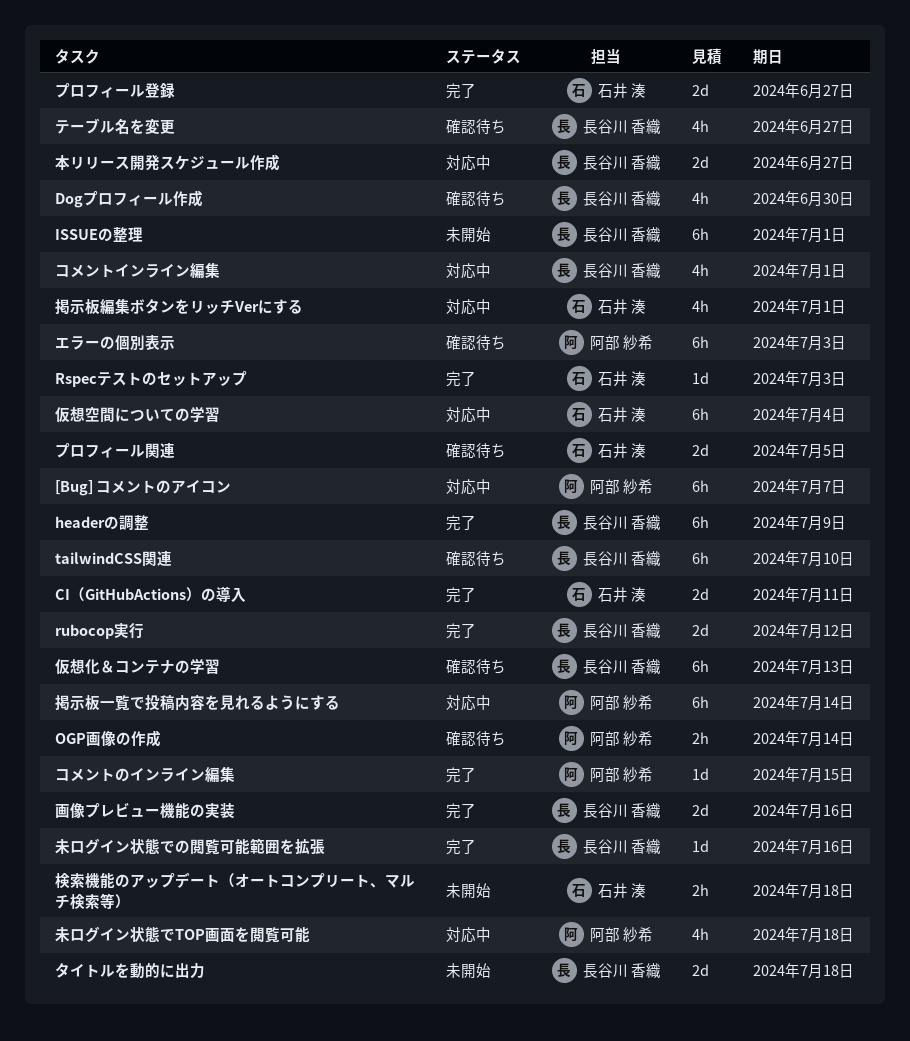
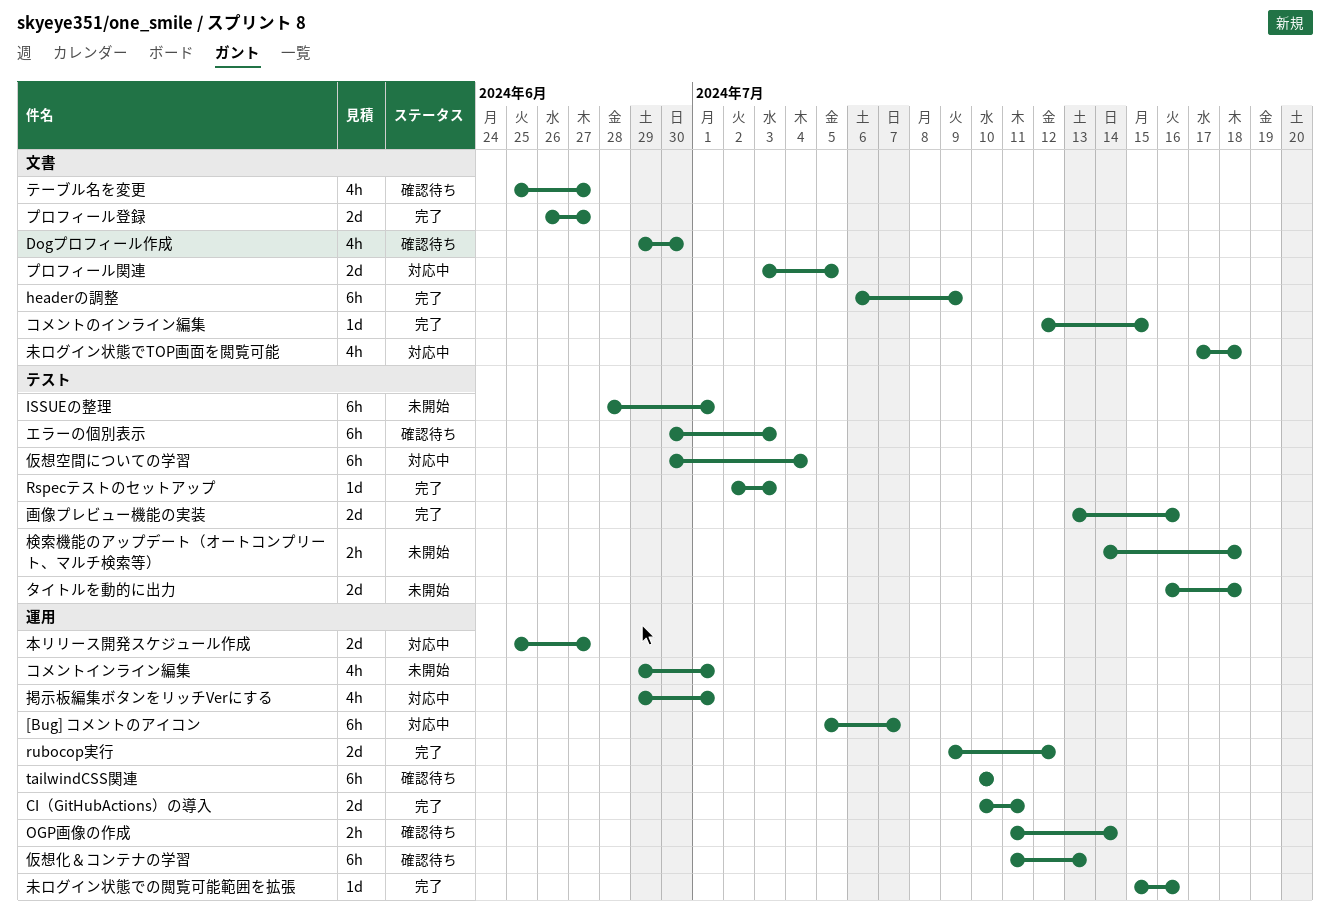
コメントインライン編集, status: 対応中 -> 未開始
プロフィール関連, status: 確認待ち -> 対応中
掲示板一覧で投稿内容を見れるようにする: present -> none

